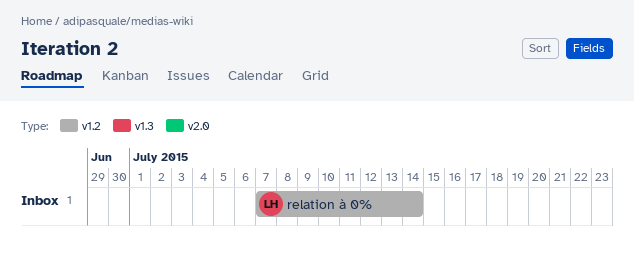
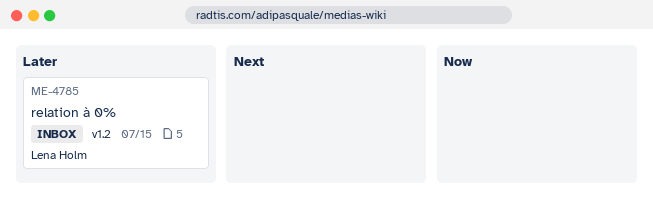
relation à 0%, due: Jul 14 -> Jul 15

